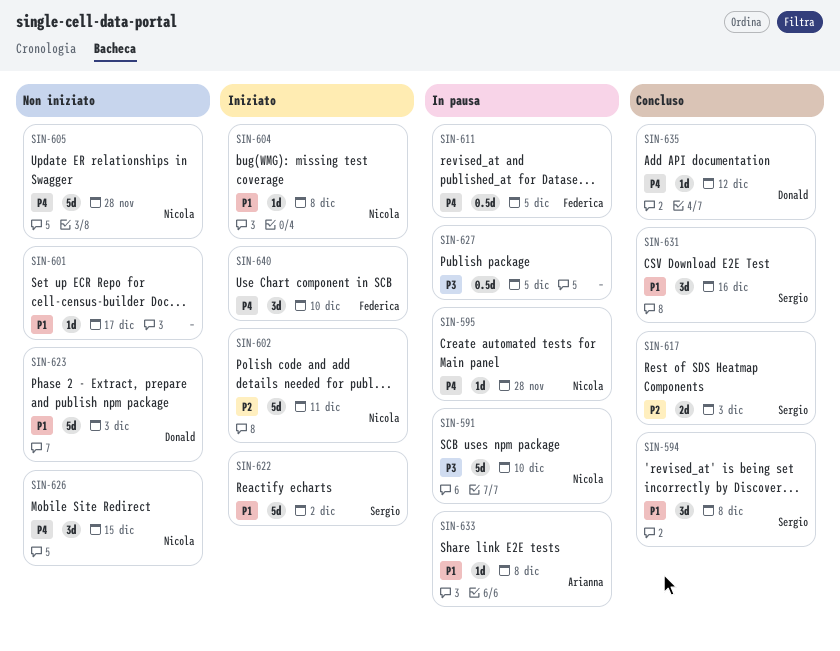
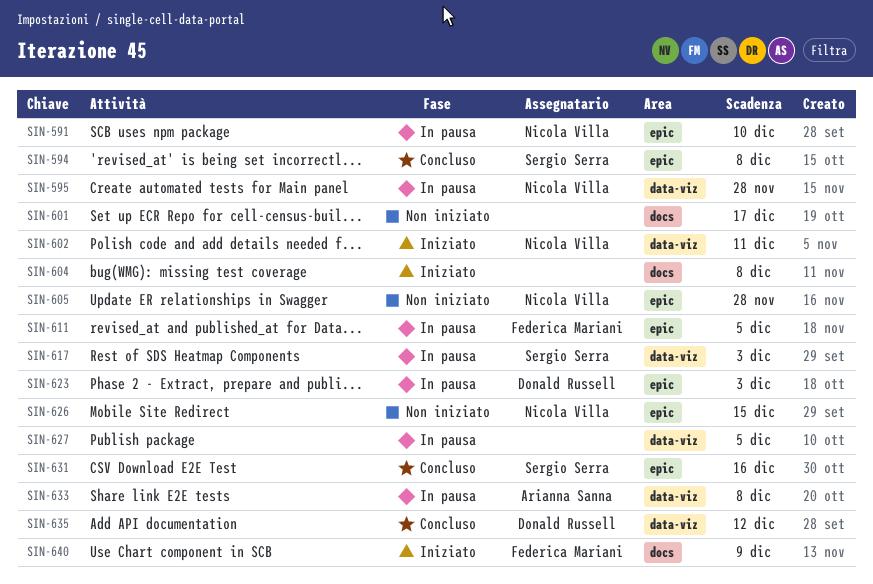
SIN-604, owner: Nicola Villa -> none
SIN-617, status: Concluso -> In pausa
SIN-622: present -> none
SIN-623, status: Non iniziato -> In pausa
SIN-640, due: Dec 10 -> Dec 9

